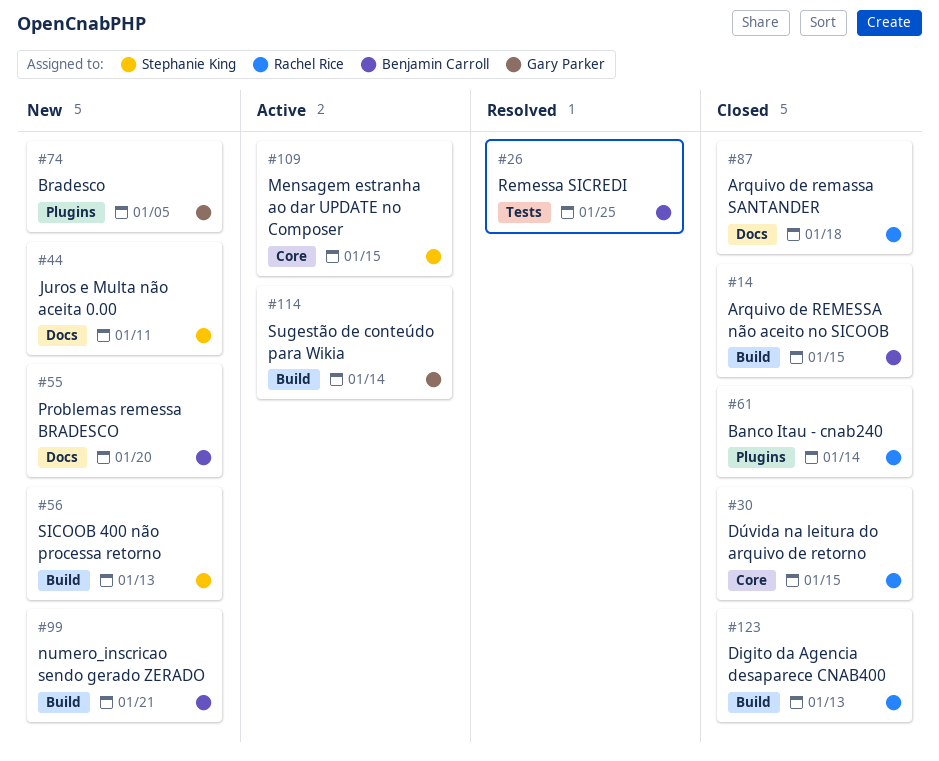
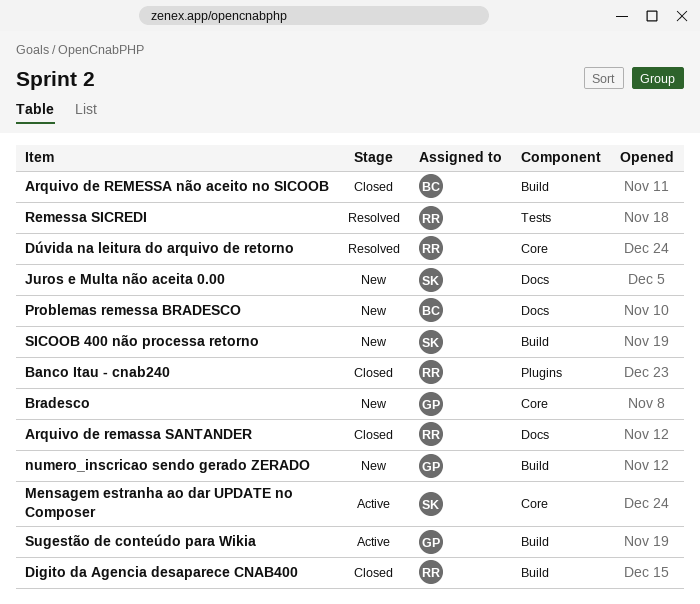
Bradesco, label: Plugins -> Core
Dúvida na leitura do arquivo de retorno, status: Closed -> Resolved
numero_inscricao sendo gerado ZERADO, owner: Benjamin Carroll -> Gary Parker
Remessa SICREDI, owner: Benjamin Carroll -> Rachel Rice

